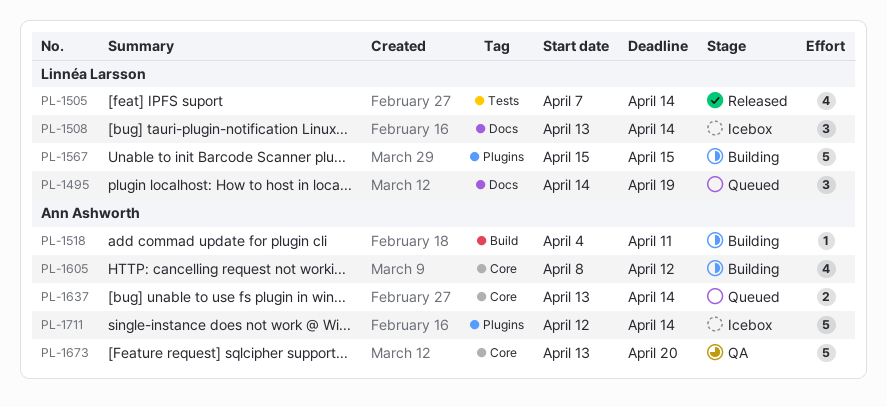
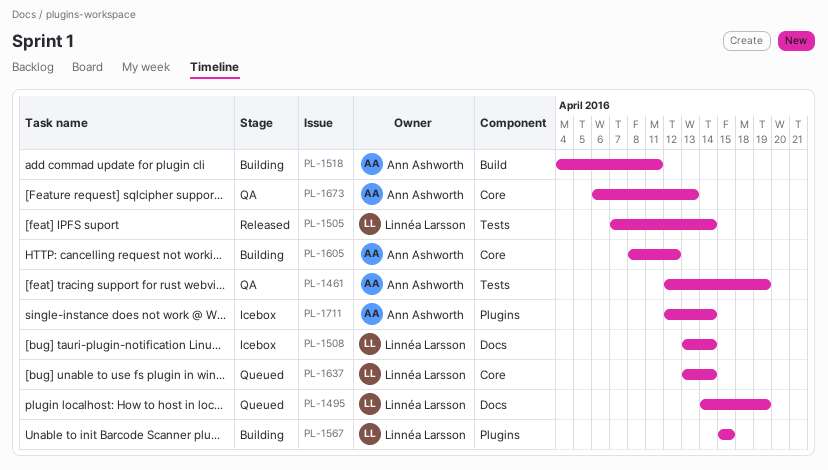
PL-1461: none -> present
PL-1637, owner: Ann Ashworth -> Linnéa Larsson
PL-1673, start: Apr 13 -> Apr 6
PL-1673, due: Apr 20 -> Apr 13

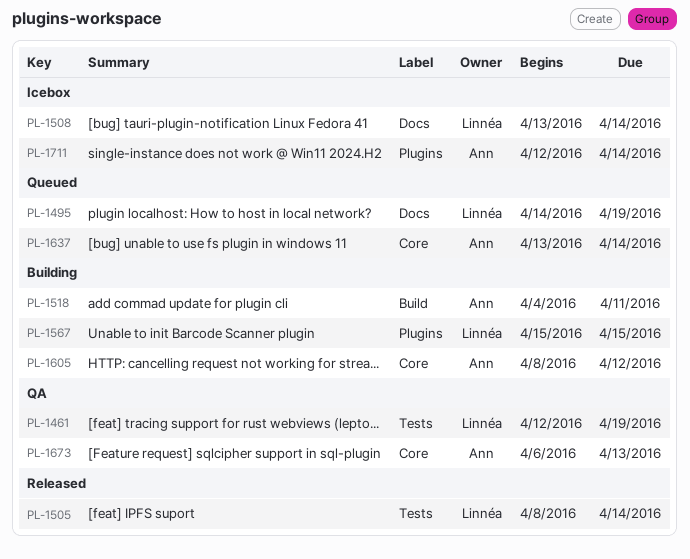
PL-1461, owner: Ann Ashworth -> Linnéa Larsson
PL-1505, start: Apr 7 -> Apr 8
PL-1637, owner: Linnéa Larsson -> Ann Ashworth

